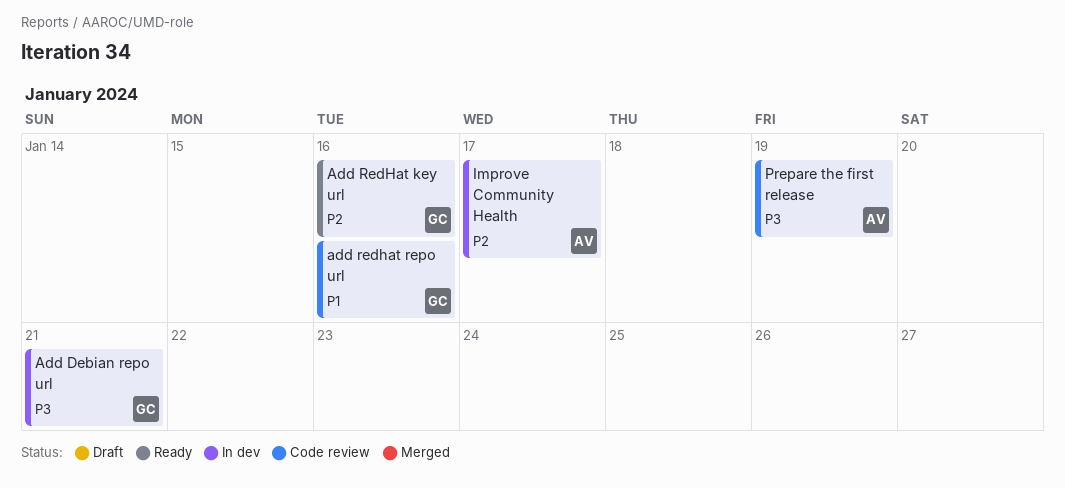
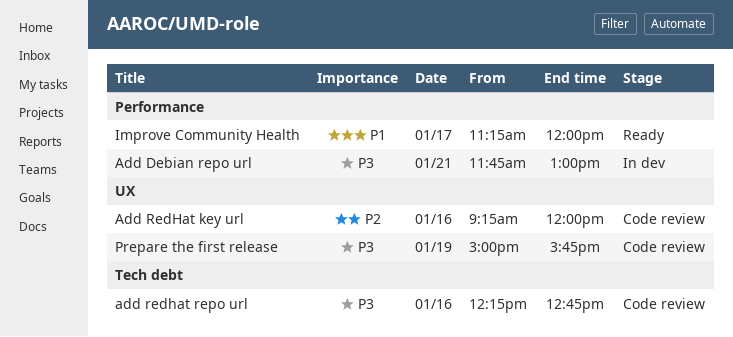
Add RedHat key url, status: Ready -> Code review
add redhat repo url, priority: P1 -> P3
Improve Community Health, status: In dev -> Ready
Improve Community Health, priority: P2 -> P1

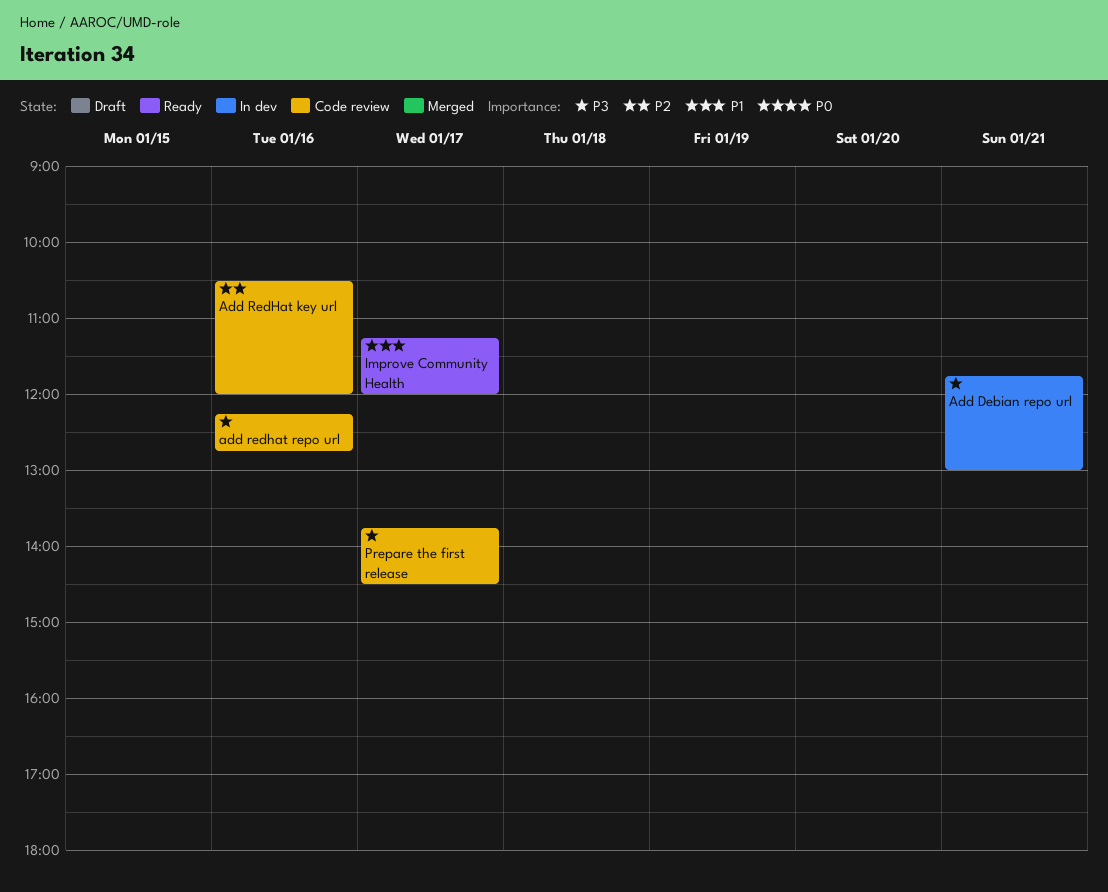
Add RedHat key url, begins: 09:15 -> 10:30
Prepare the first release, day: Jan 19 -> Jan 17
Prepare the first release, begins: 15:00 -> 13:45
Prepare the first release, ends: 15:45 -> 14:30

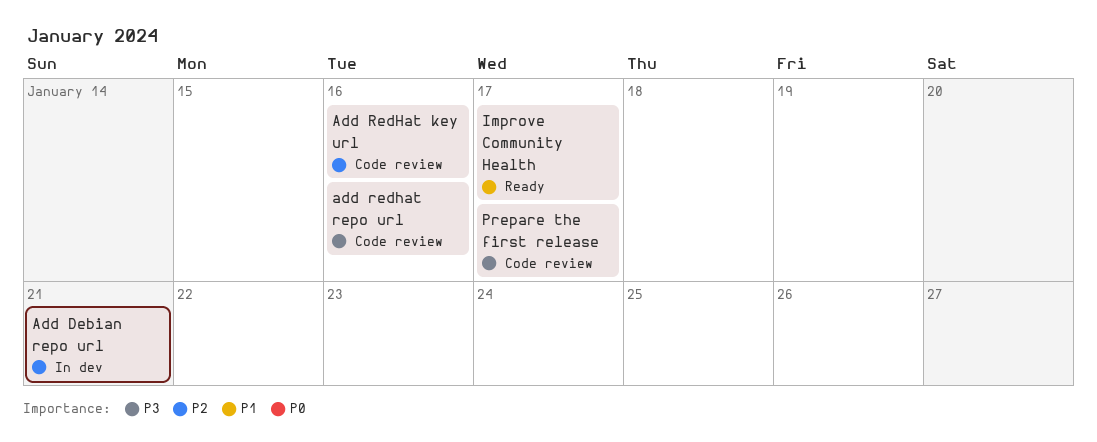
Add Debian repo url, priority: P3 -> P2

